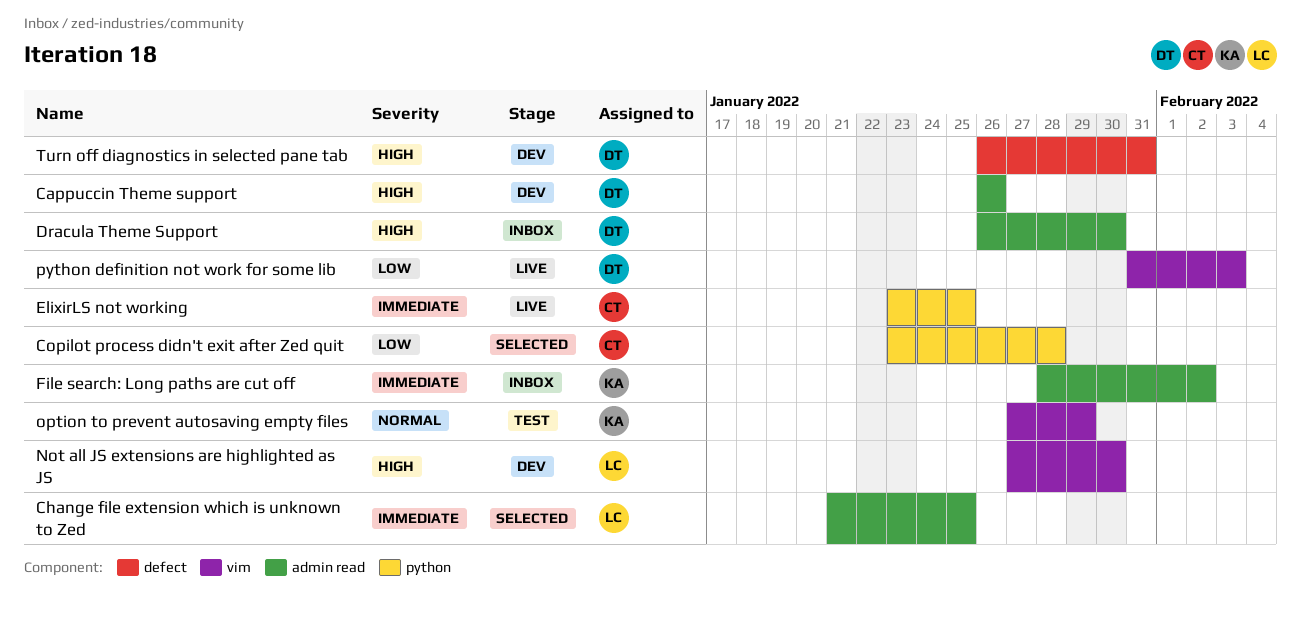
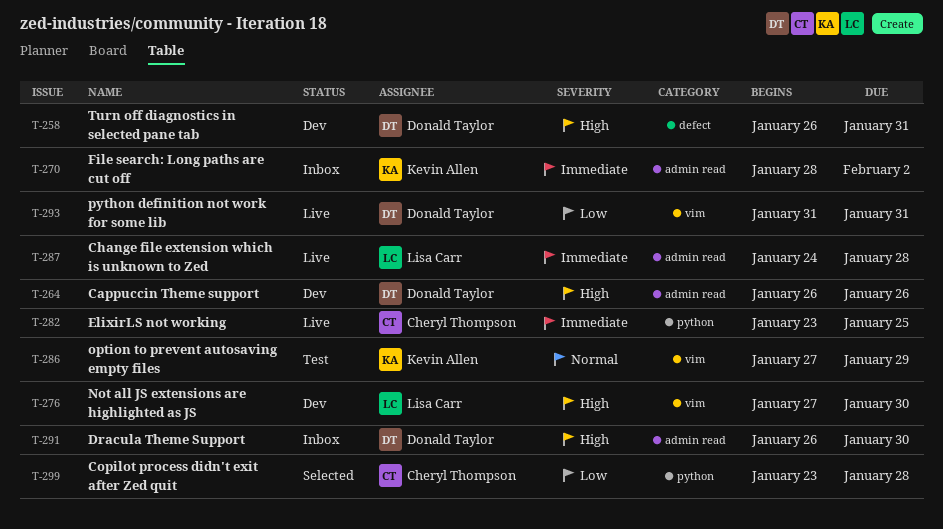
Change file extension which is unknown to Zed, status: Selected -> Live
Change file extension which is unknown to Zed, start: Jan 21 -> Jan 24
Change file extension which is unknown to Zed, due: Jan 25 -> Jan 28
python definition not work for some lib, due: Feb 3 -> Jan 31

